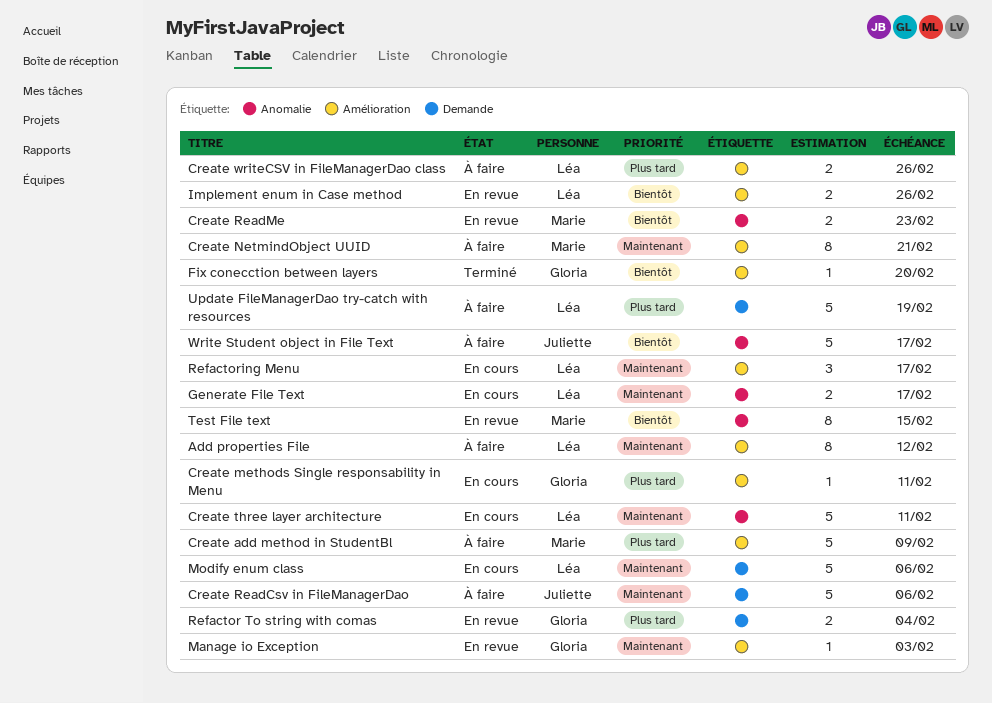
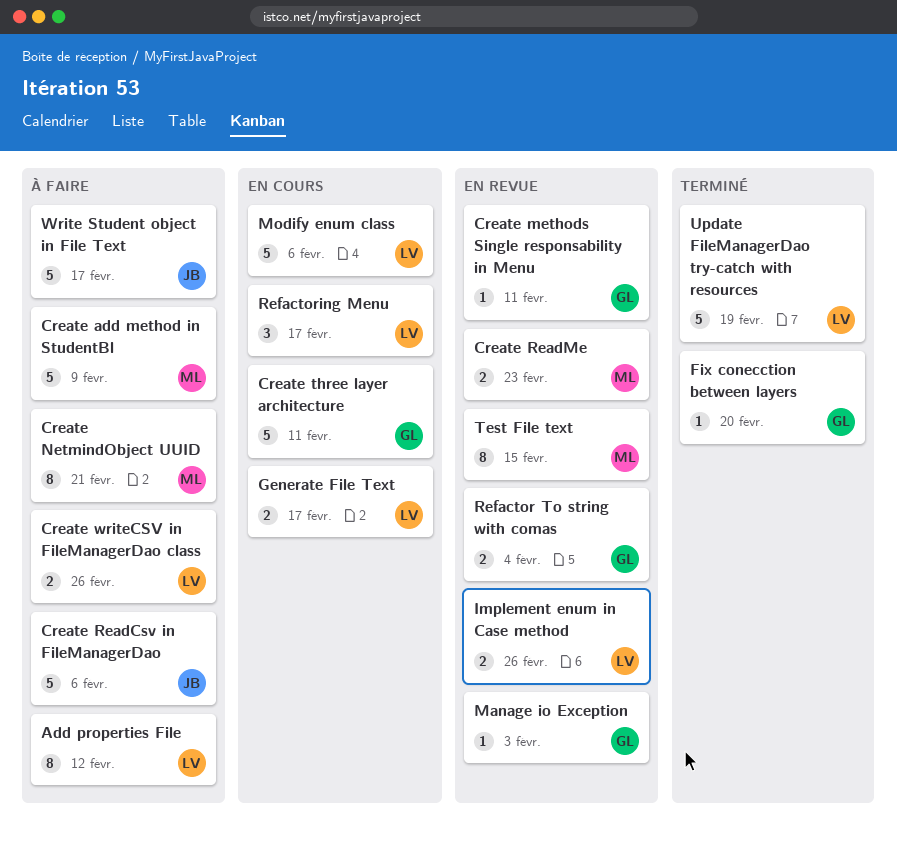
Create methods Single responsability in Menu, status: En cours -> En revue
Create three layer architecture, owner: Léa -> Gloria
Update FileManagerDao try-catch with resources, status: À faire -> Terminé

